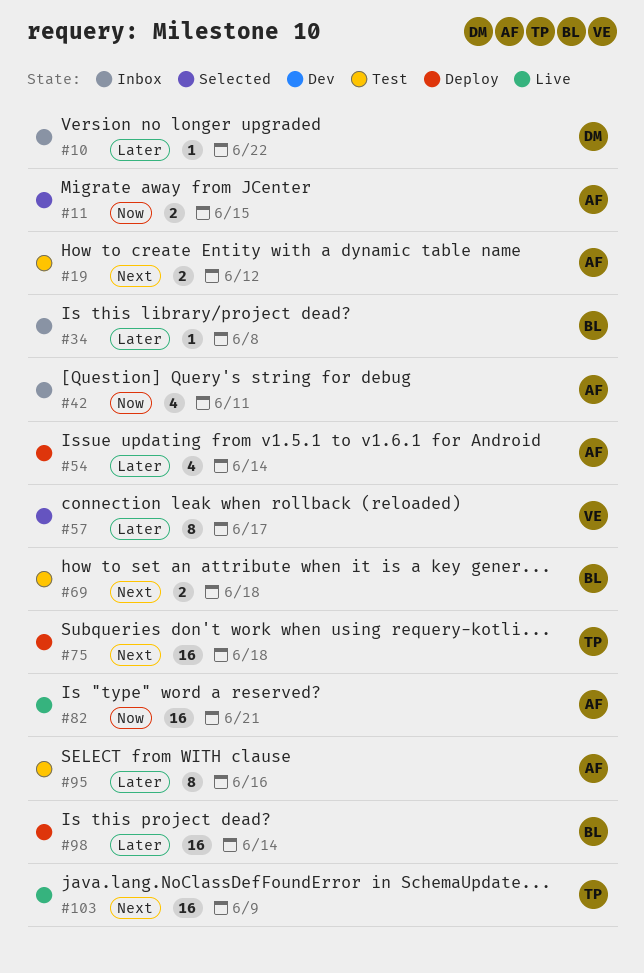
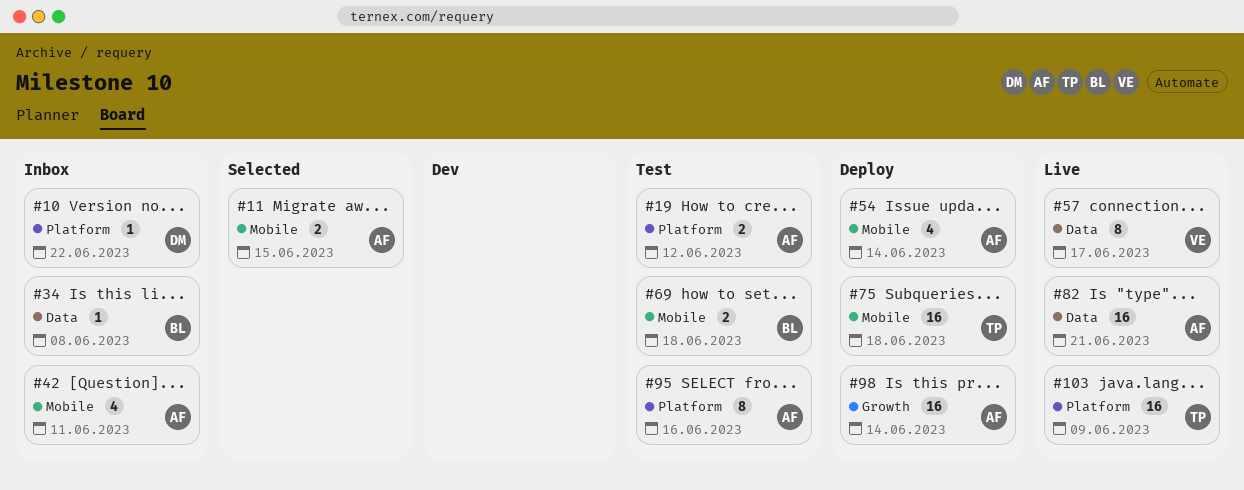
#57, status: Selected -> Live
#98, owner: BL -> AF

